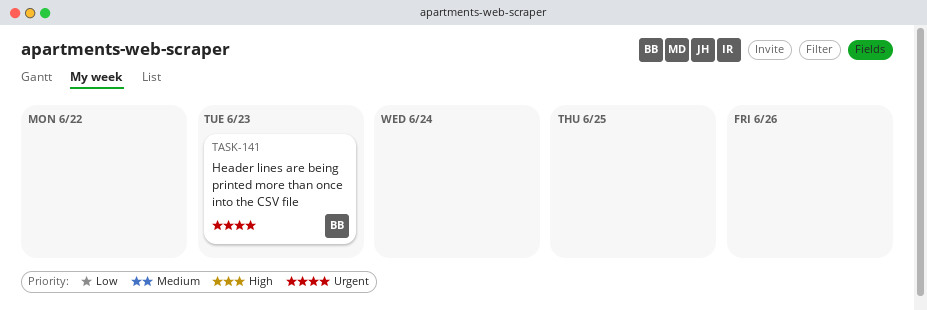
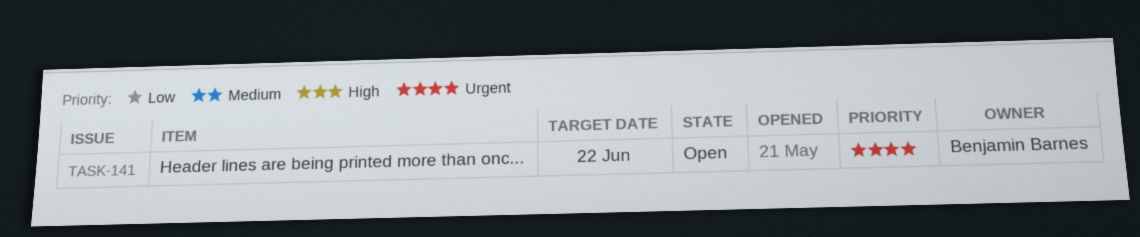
TASK-141, due: Jun 23 -> Jun 22

